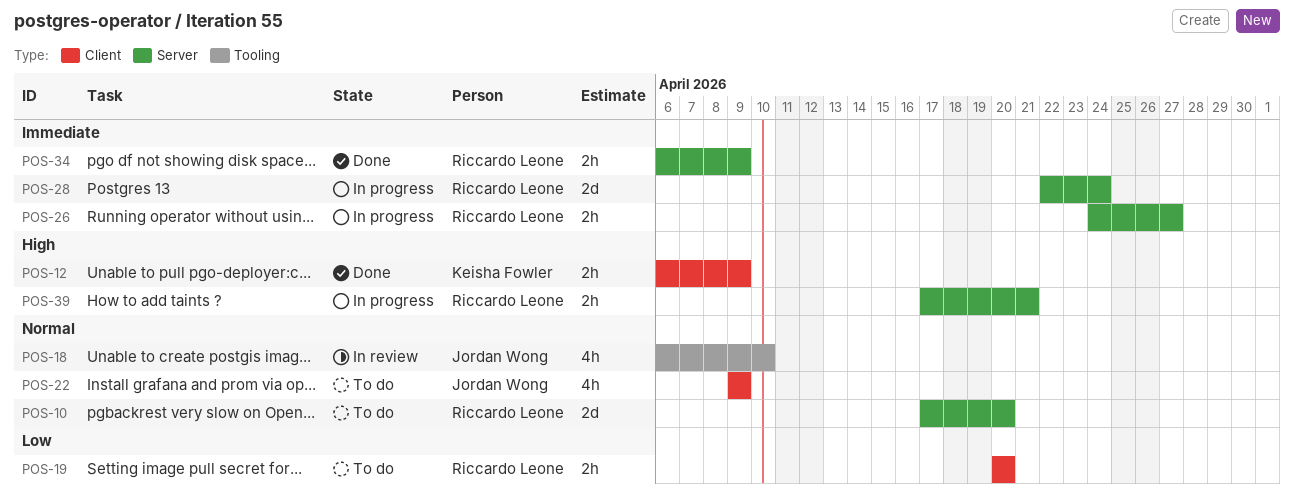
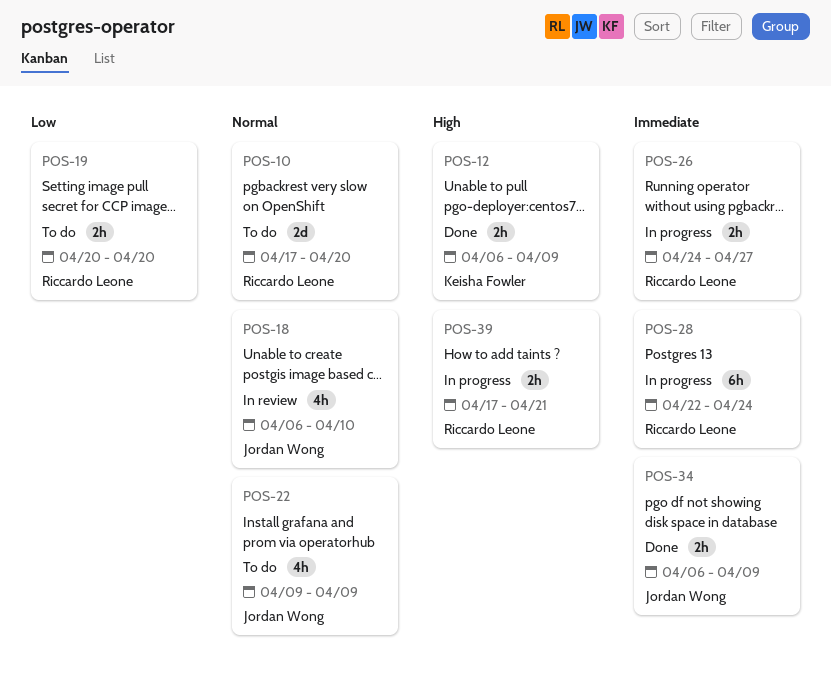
POS-28, estimate: 2d -> 6h
POS-34, owner: Riccardo Leone -> Jordan Wong

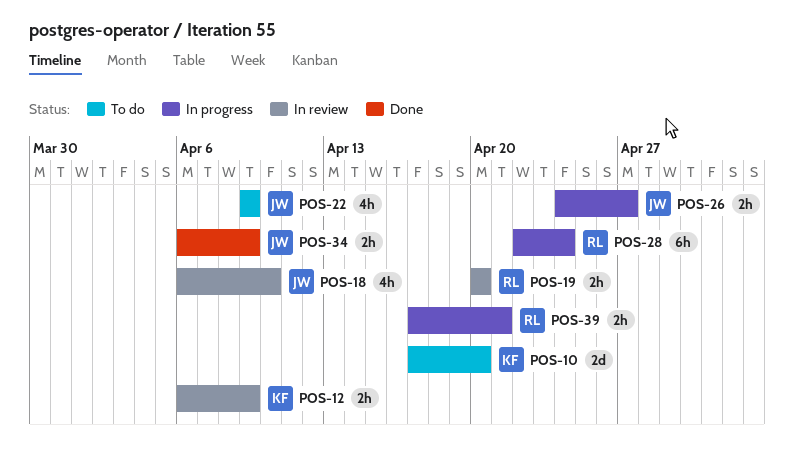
POS-10, owner: Riccardo Leone -> Keisha Fowler
POS-12, status: Done -> In review
POS-19, status: To do -> In review
POS-26, owner: Riccardo Leone -> Jordan Wong

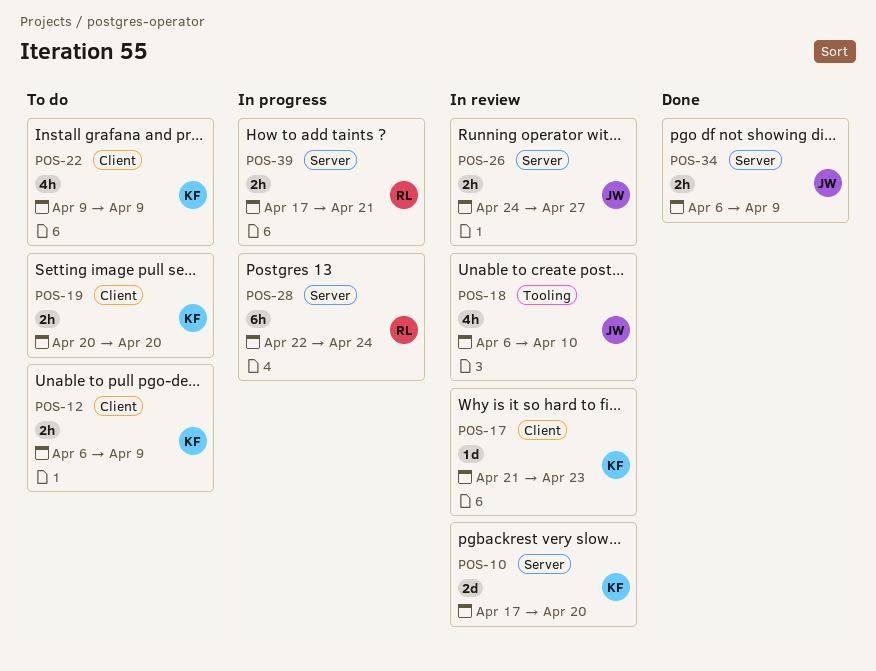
POS-10, status: To do -> In review
POS-12, status: In review -> To do
POS-17: none -> present
POS-19, status: In review -> To do
POS-19, owner: RL -> KF
POS-22, owner: JW -> KF
POS-26, status: In progress -> In review

